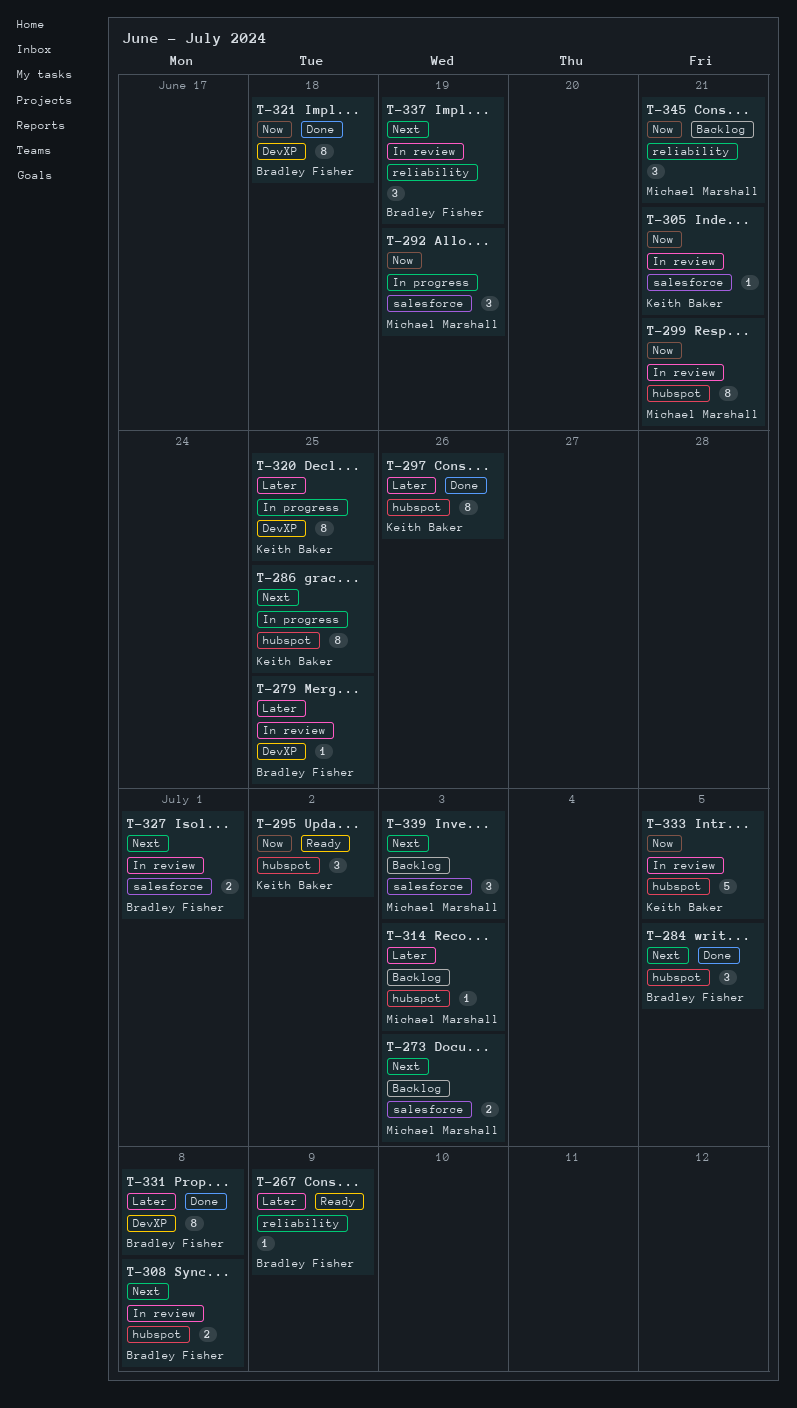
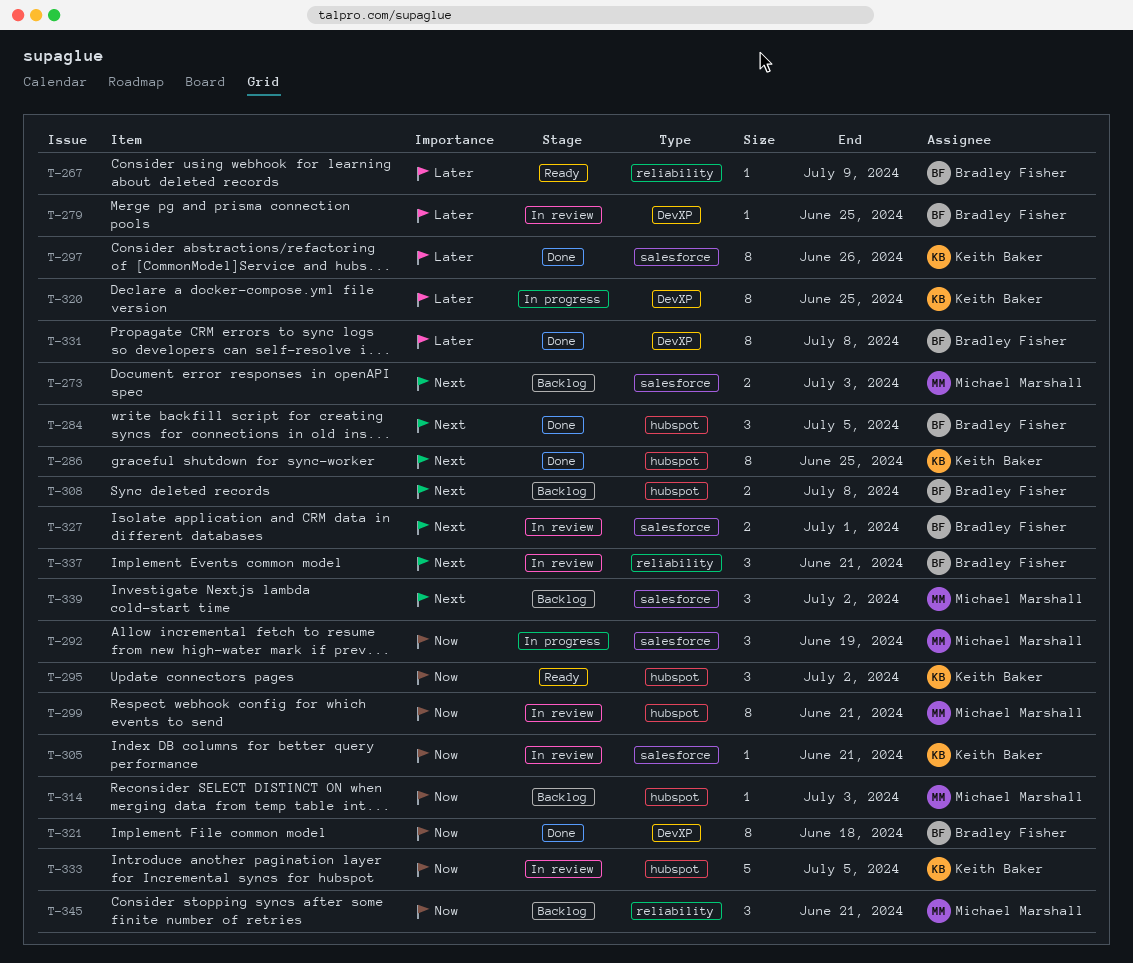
T-286, status: In progress -> Done
T-297, label: hubspot -> salesforce
T-308, status: In review -> Backlog
T-314, priority: Later -> Now
T-337, due: Jun 19 -> Jun 21
T-339, due: Jul 3 -> Jul 2

